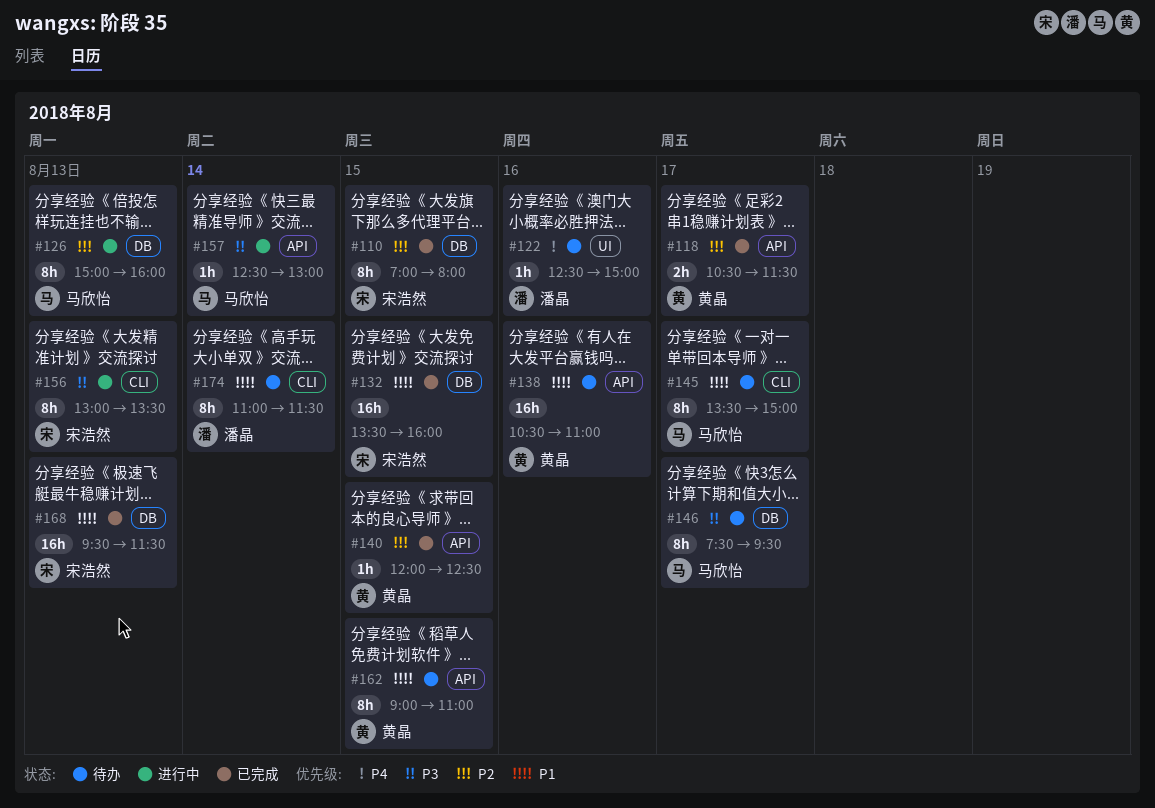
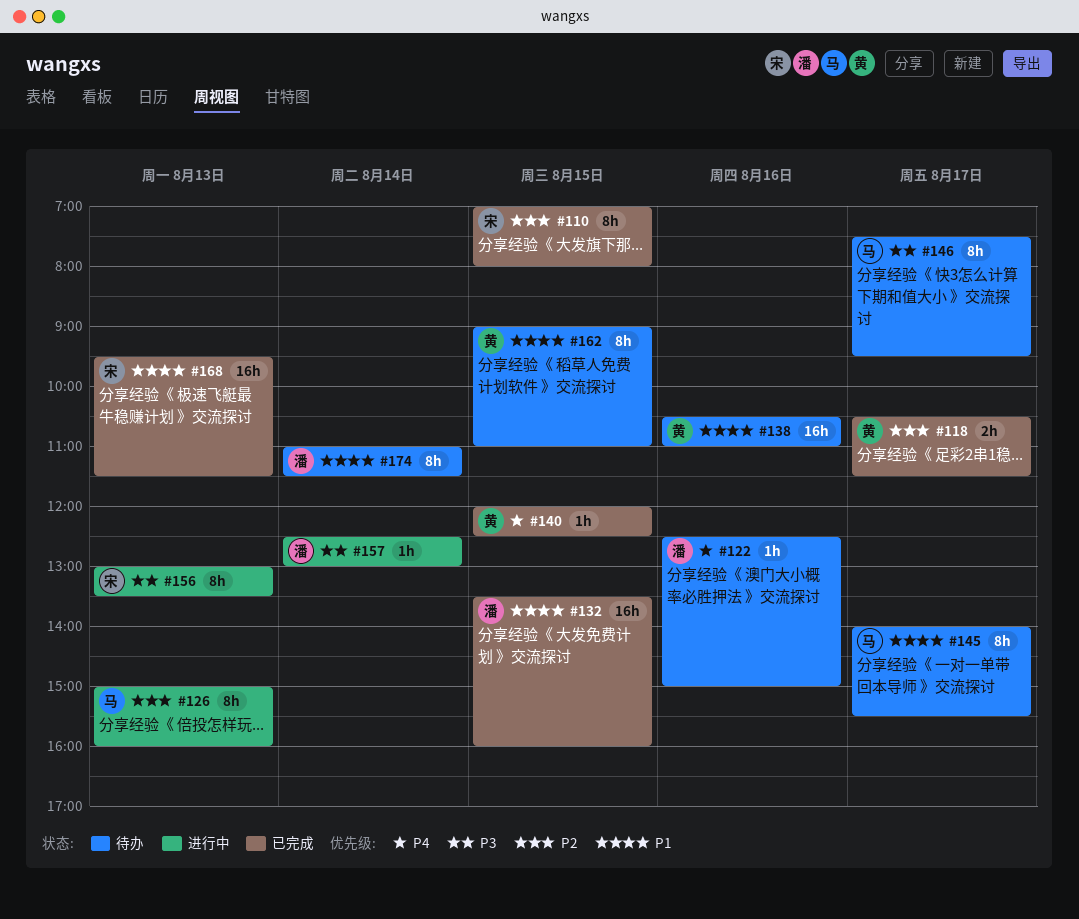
#132, owner: 宋浩然 -> 潘晶
#140, priority: P2 -> P4
#145, begins: 13:30 -> 14:00
#145, ends: 15:00 -> 15:30
#157, owner: 马欣怡 -> 潘晶

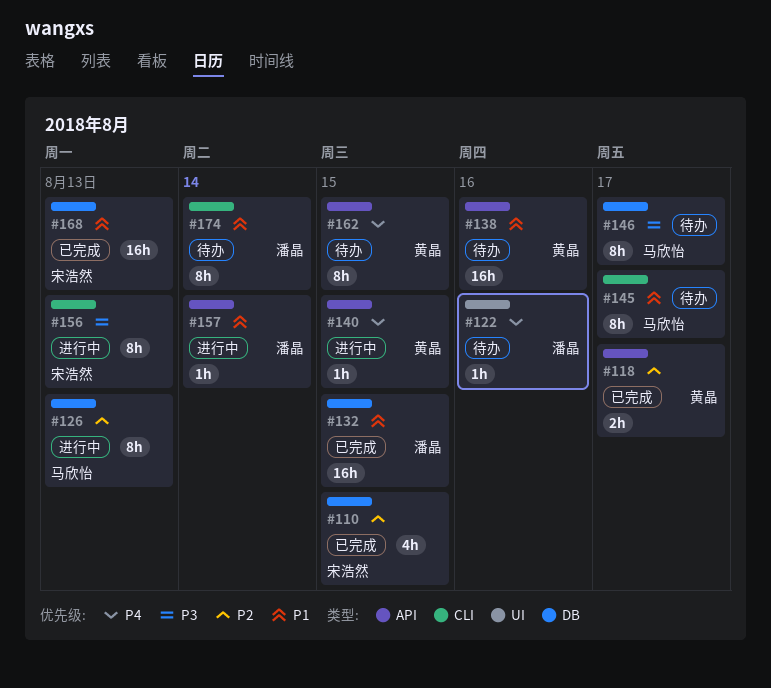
#110, estimate: 8h -> 4h
#140, status: 已完成 -> 进行中
#157, priority: P3 -> P1
#162, priority: P1 -> P4

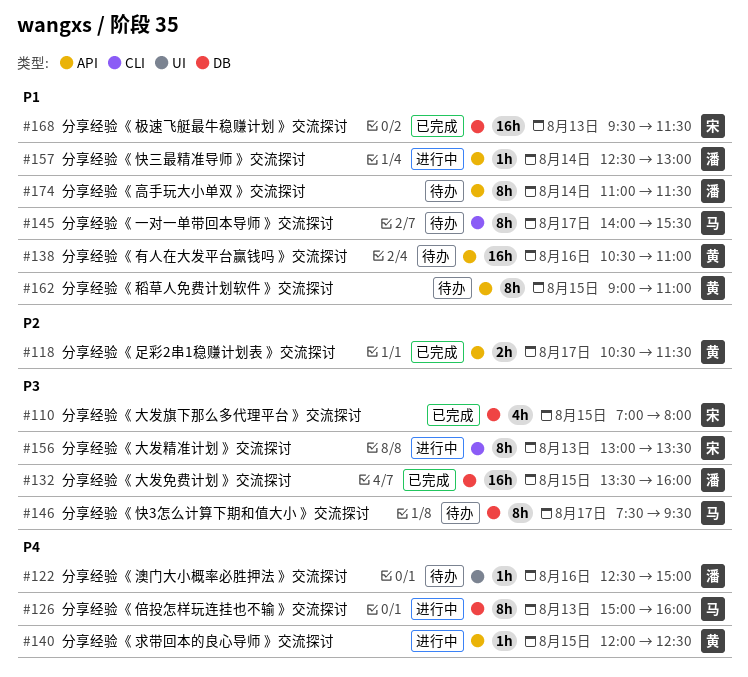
#110, priority: P2 -> P3
#126, priority: P2 -> P4
#132, priority: P1 -> P3
#162, priority: P4 -> P1
#174, label: CLI -> API

